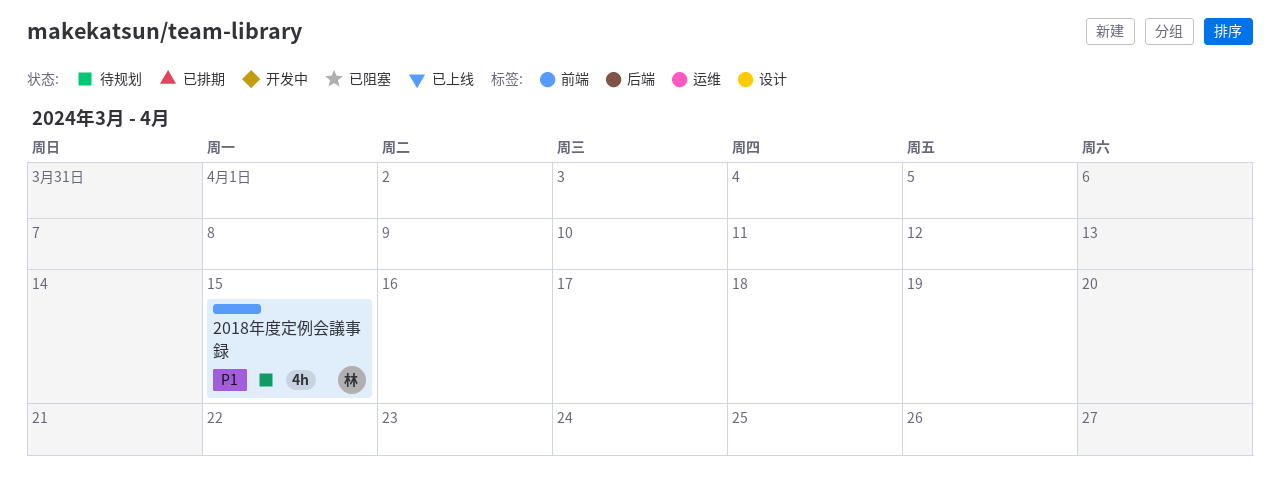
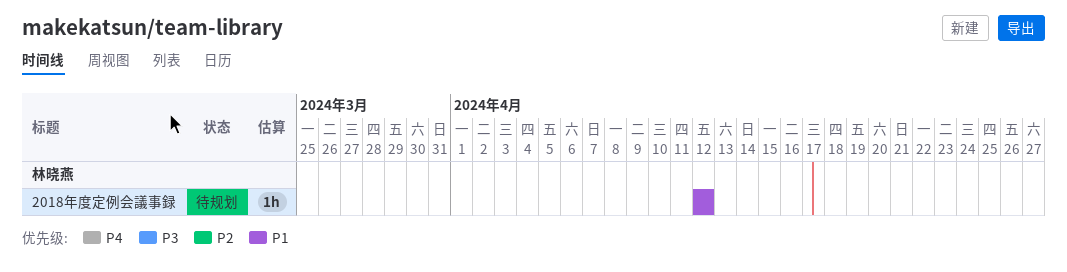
2018年度定例会議事録, estimate: 4h -> 1h
2018年度定例会議事録, due: Apr 15 -> Apr 12

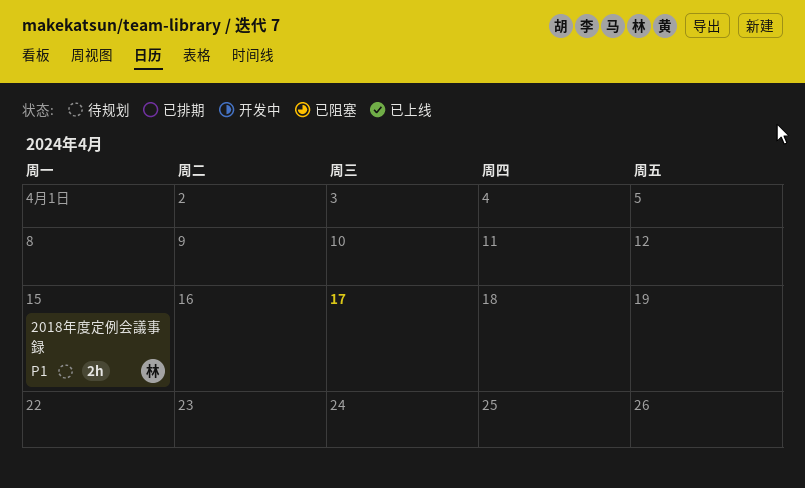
2018年度定例会議事録, estimate: 1h -> 2h
2018年度定例会議事録, due: Apr 12 -> Apr 15

